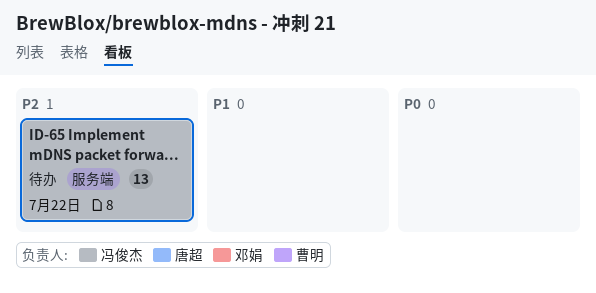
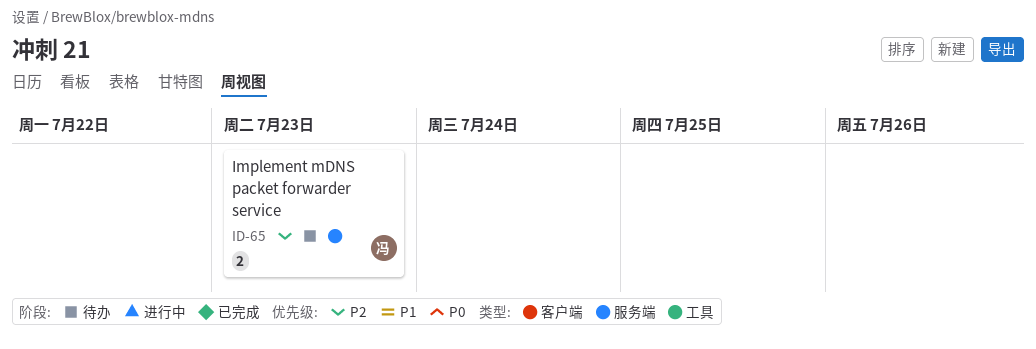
ID-65, estimate: 13 -> 2
ID-65, due: Jul 22 -> Jul 23

